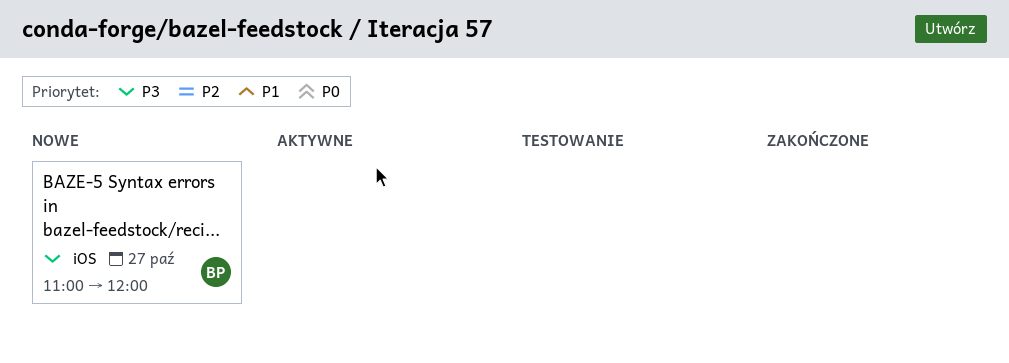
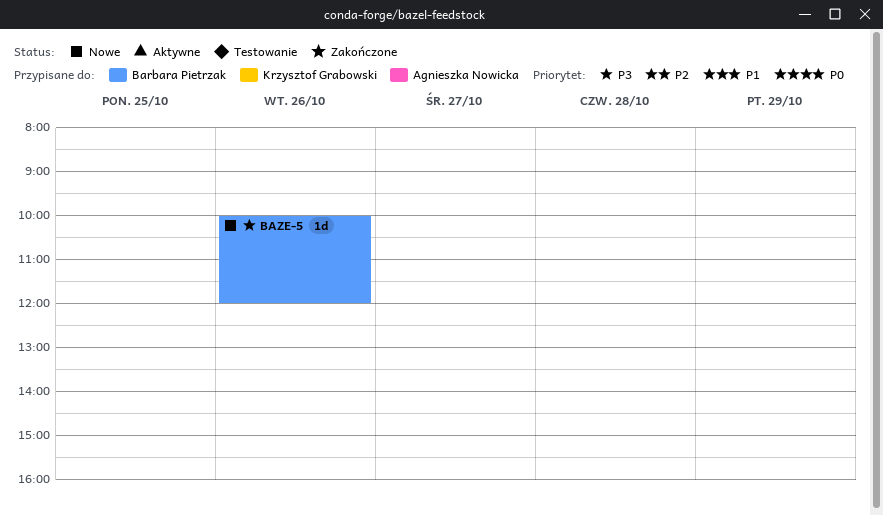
BAZE-5, day: Oct 27 -> Oct 26
BAZE-5, begins: 11:00 -> 10:00

